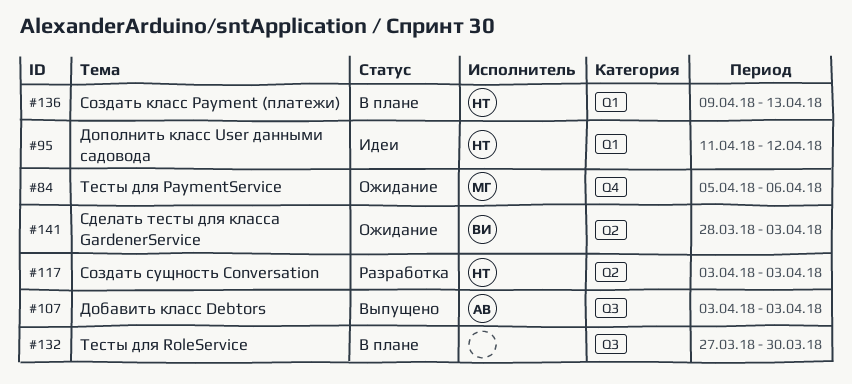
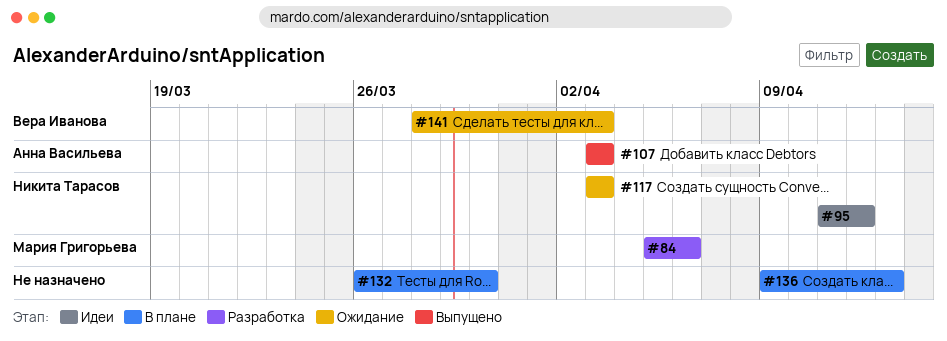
#84, status: Ожидание -> Разработка
#117, status: Разработка -> Ожидание
#132, start: Mar 27 -> Mar 26
#136, owner: Никита Тарасов -> none

